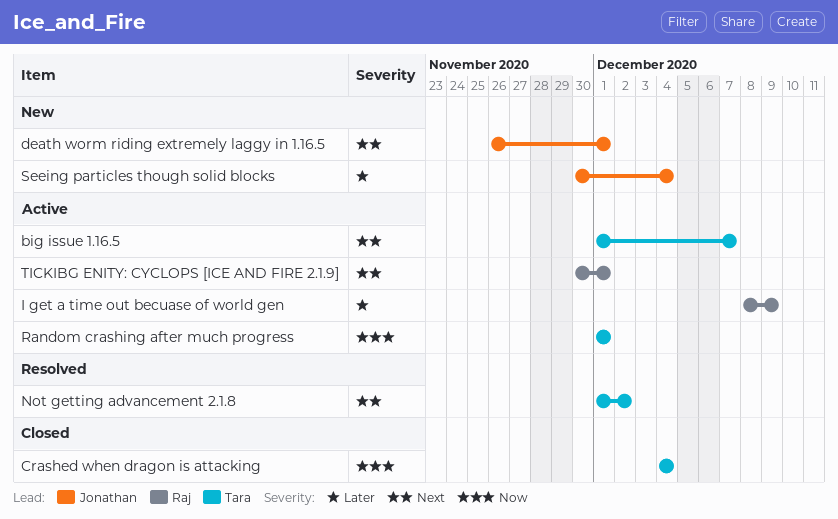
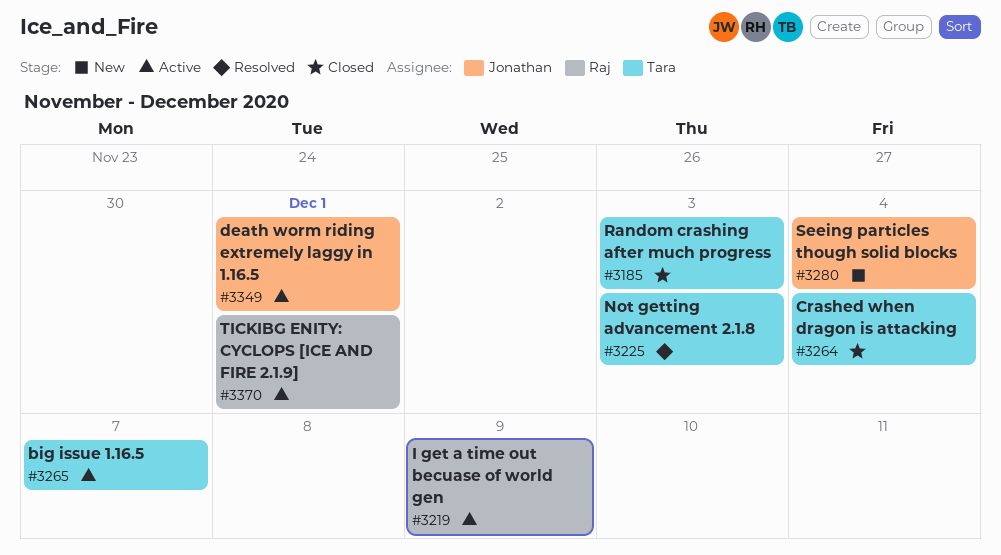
death worm riding extremely laggy in 1.16.5, status: New -> Active
Not getting advancement 2.1.8, due: Dec 2 -> Dec 3
Random crashing after much progress, status: Active -> Closed
Random crashing after much progress, due: Dec 1 -> Dec 3

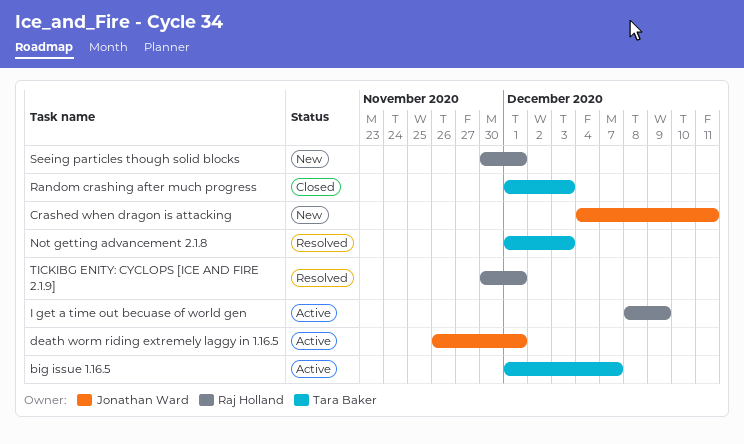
Crashed when dragon is attacking, status: Closed -> New
Crashed when dragon is attacking, owner: Tara Baker -> Jonathan Ward
Crashed when dragon is attacking, due: Dec 4 -> Dec 11
Seeing particles though solid blocks, owner: Jonathan Ward -> Raj Holland
Seeing particles though solid blocks, due: Dec 4 -> Dec 1
TICKIBG ENITY: CYCLOPS [ICE AND FIRE 2.1.9], status: Active -> Resolved

